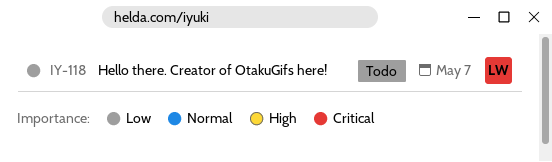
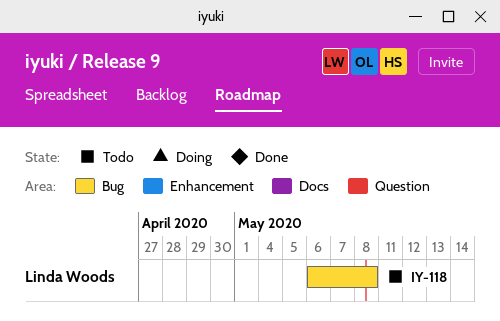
IY-118, due: May 7 -> May 8

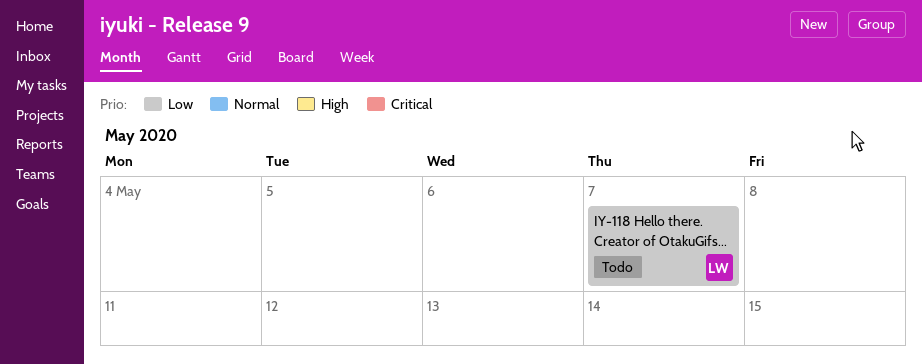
IY-118, due: May 8 -> May 7

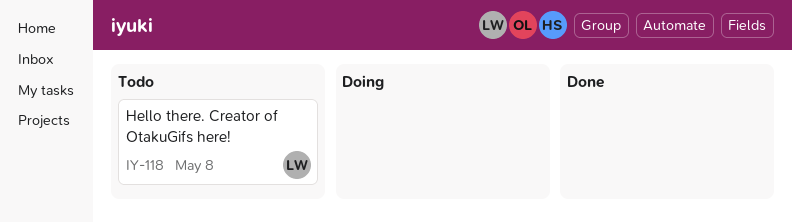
IY-118, due: May 7 -> May 8

